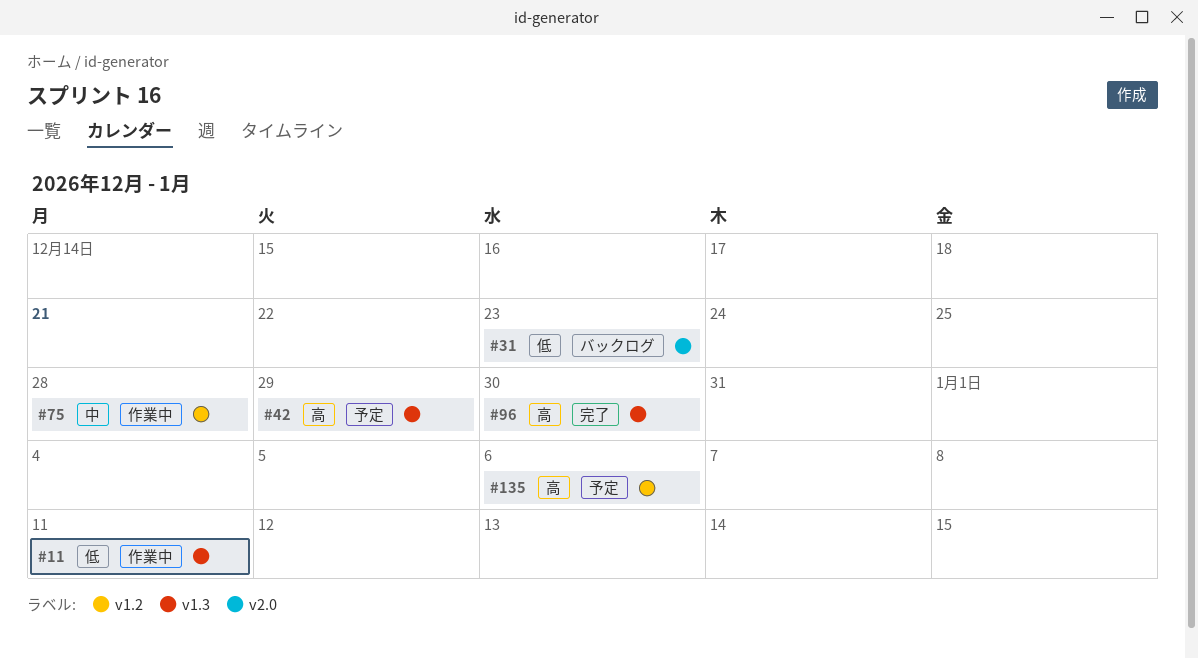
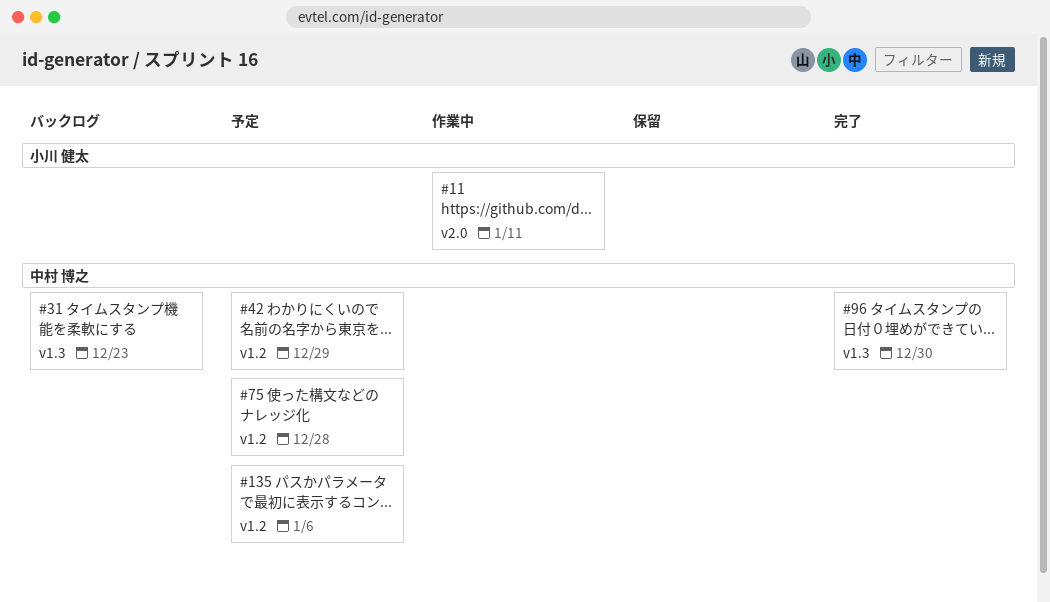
#11, label: v1.3 -> v2.0
#31, label: v2.0 -> v1.3
#42, label: v1.3 -> v1.2
#75, status: 作業中 -> 予定

